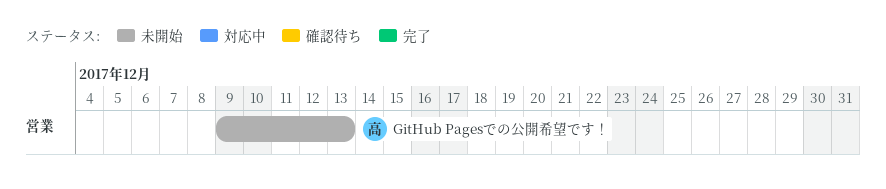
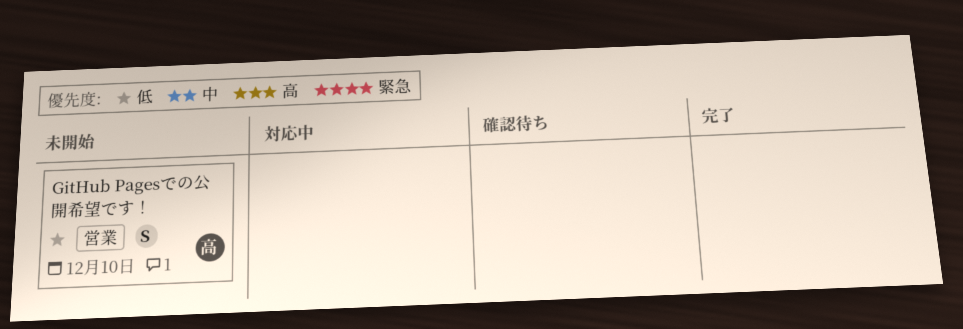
GitHub Pagesでの公開希望です！, due: Dec 13 -> Dec 10

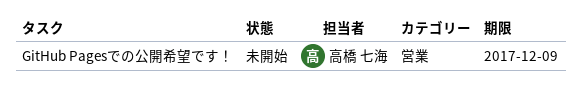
GitHub Pagesでの公開希望です！, due: Dec 10 -> Dec 9

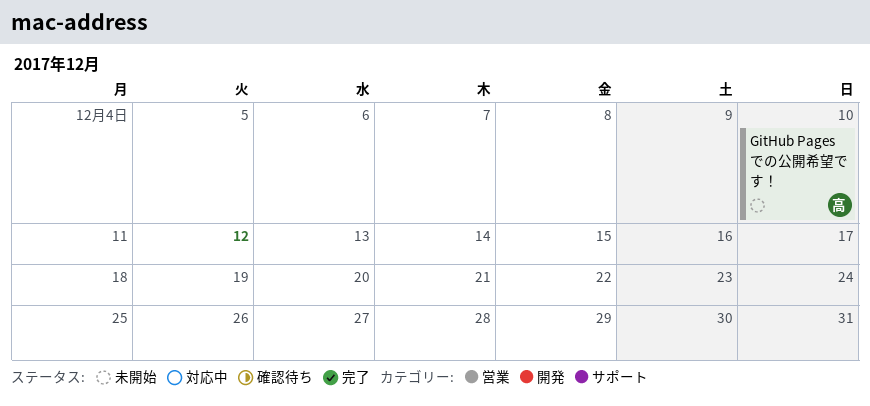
GitHub Pagesでの公開希望です！, due: Dec 9 -> Dec 10

